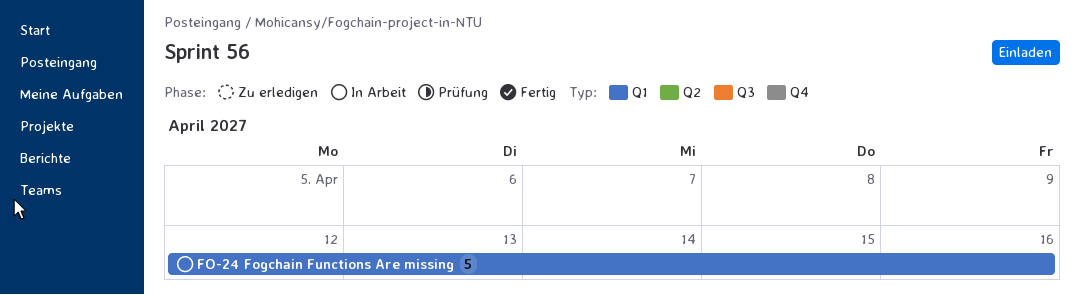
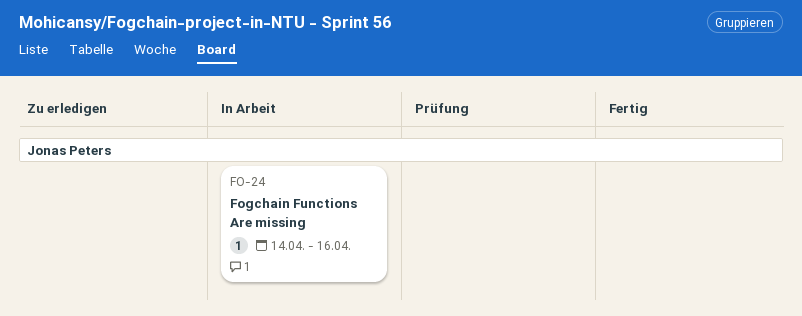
FO-24, estimate: 5 -> 1
FO-24, start: Apr 12 -> Apr 14

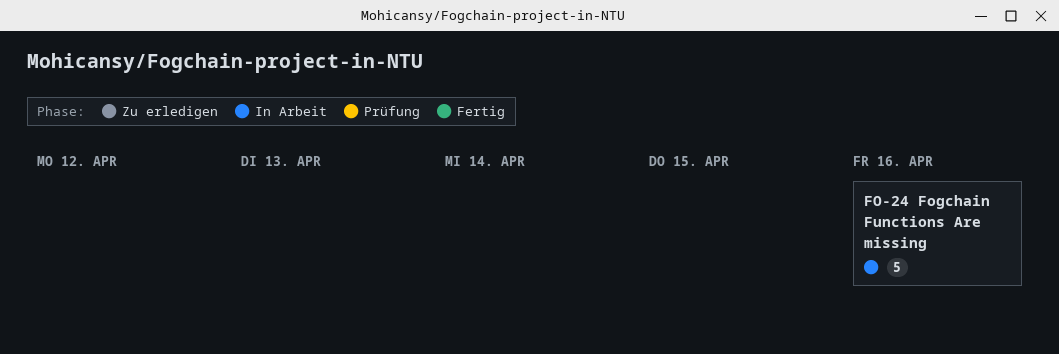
FO-24, estimate: 1 -> 5

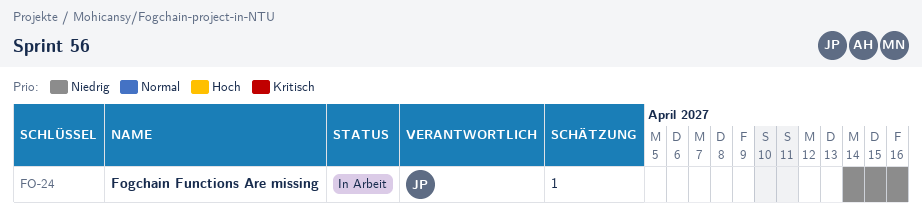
FO-24, estimate: 5 -> 1

